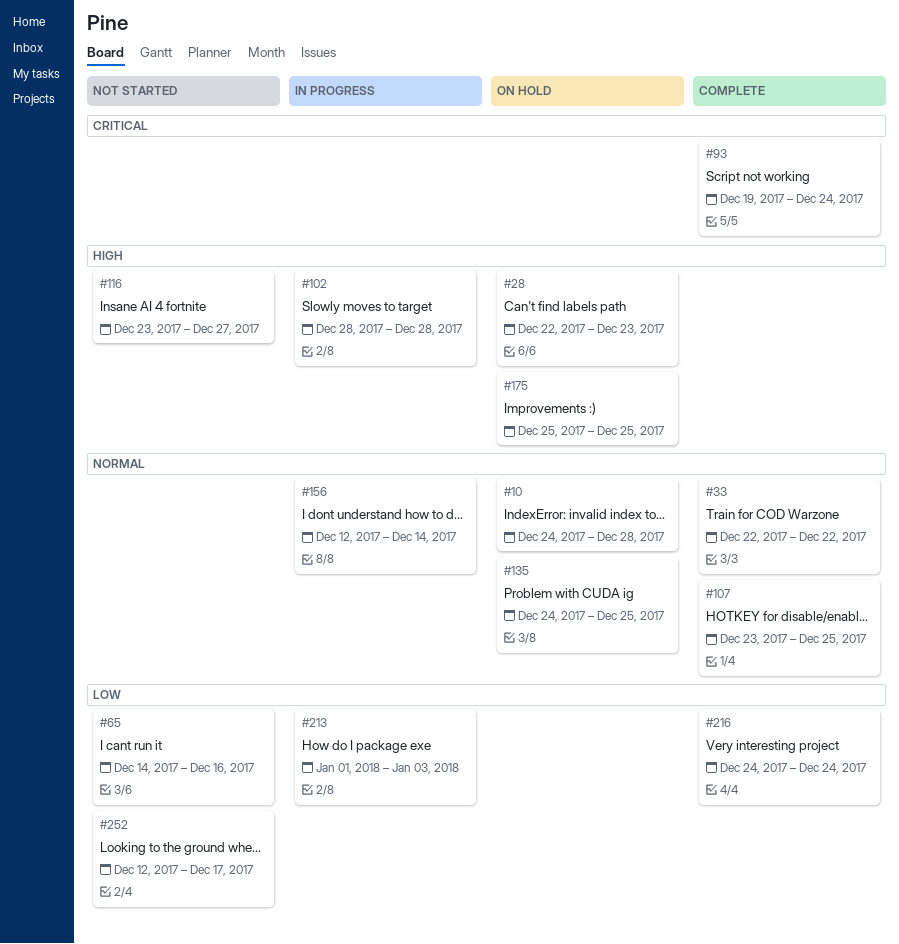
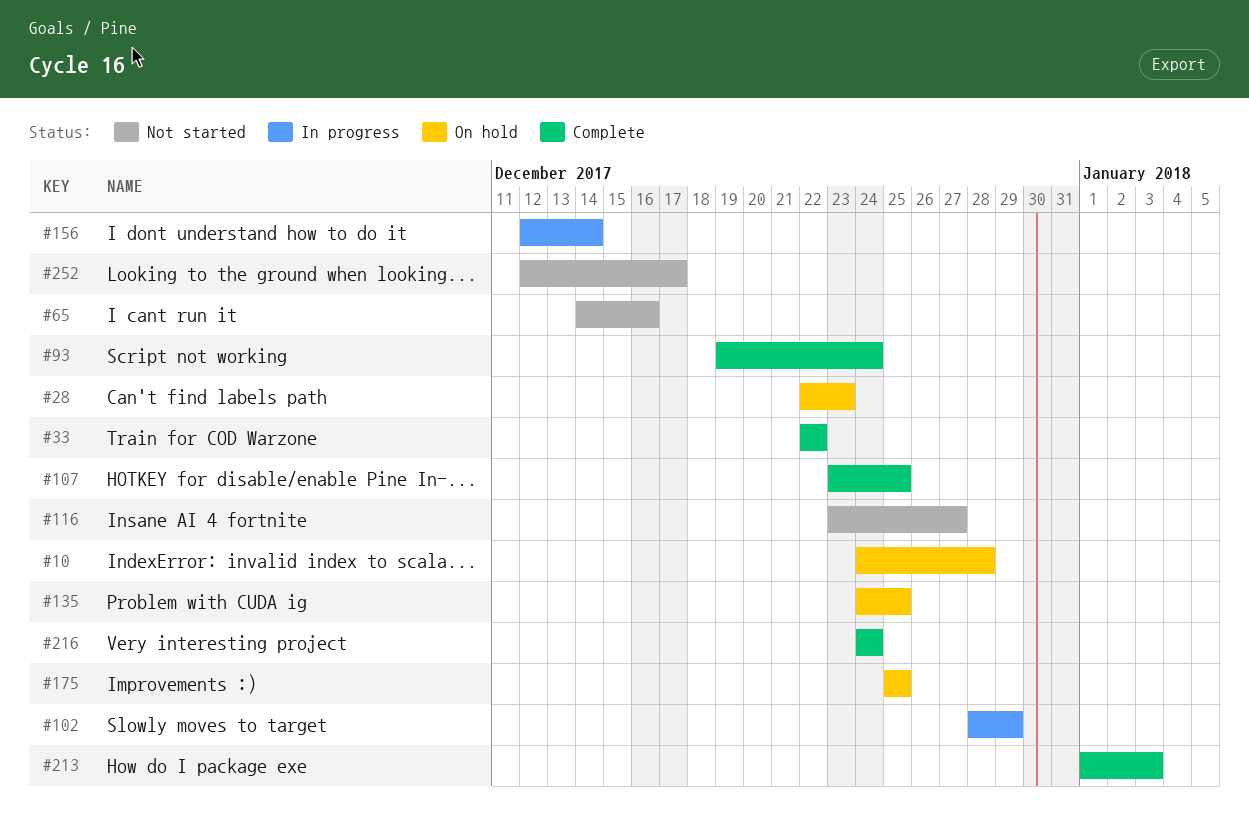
#102, due: Dec 28 -> Dec 29
#213, status: In progress -> Complete

